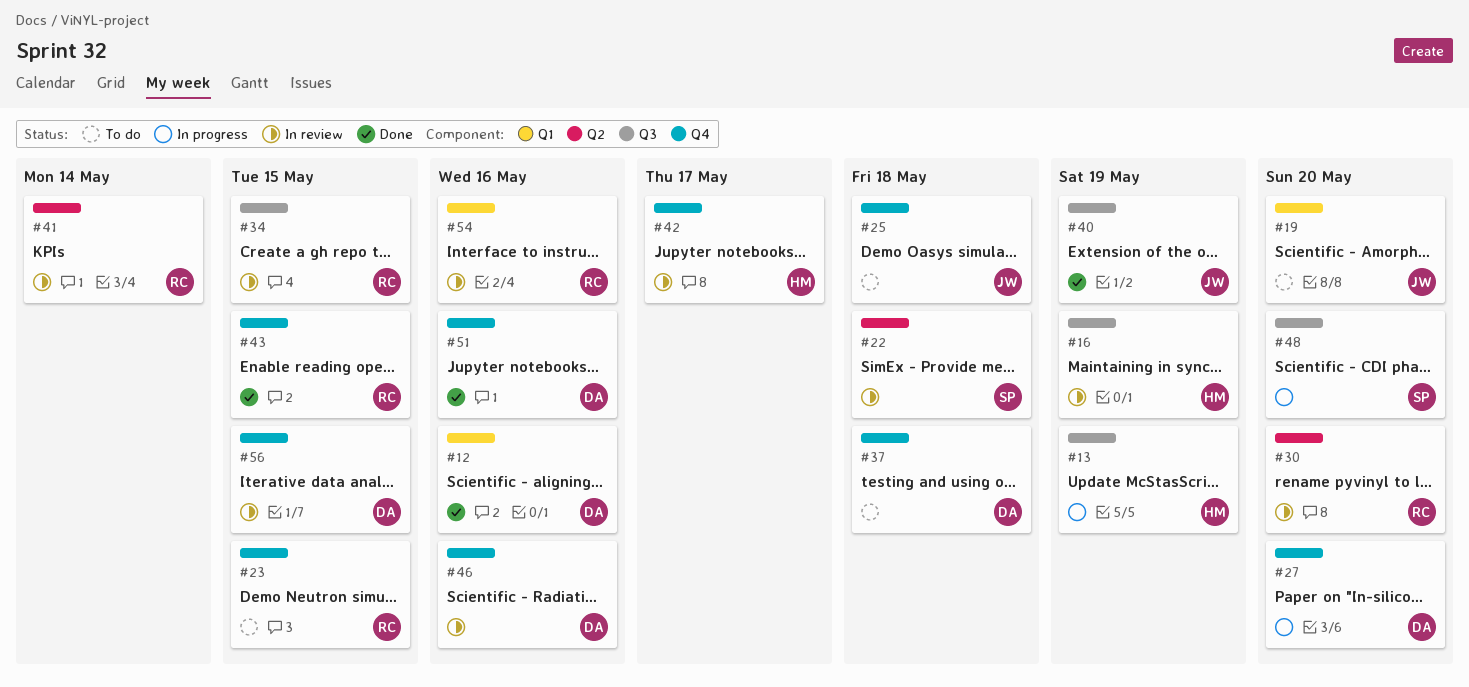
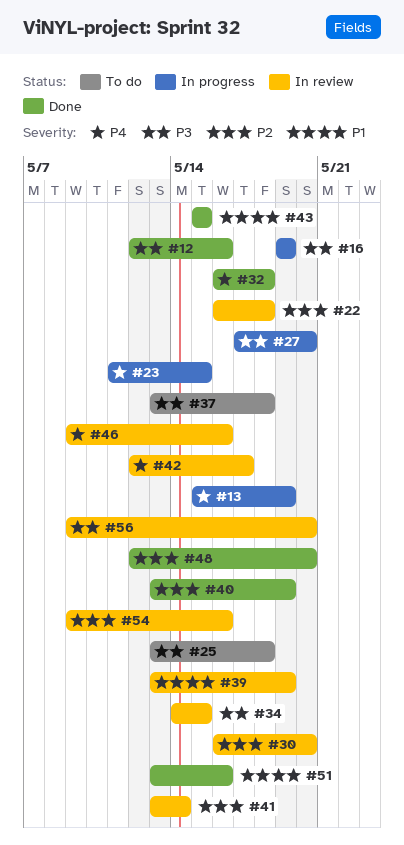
#16, status: In review -> In progress
#19: present -> none
#23, status: To do -> In progress
#32: none -> present
#39: none -> present
#48, status: In progress -> Done
#56, due: May 15 -> May 20

